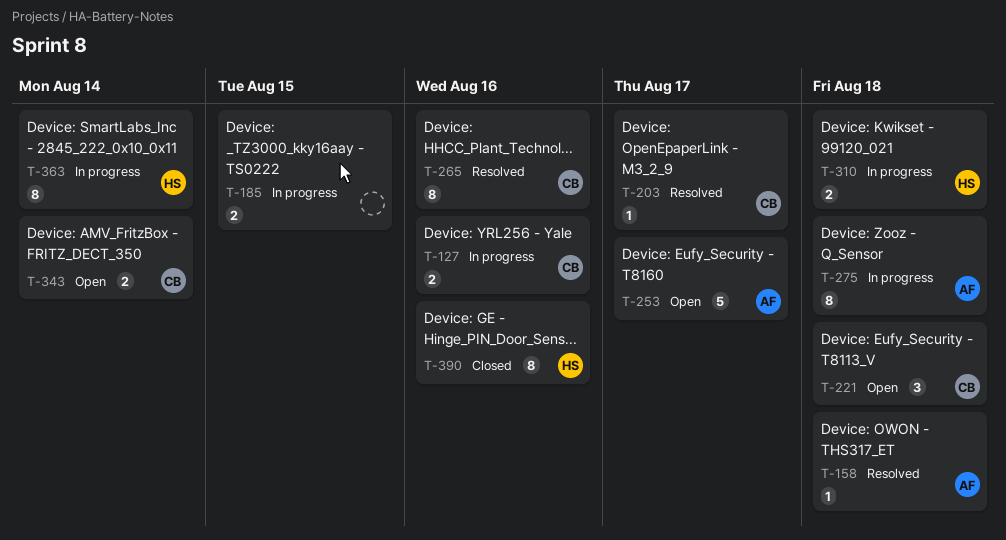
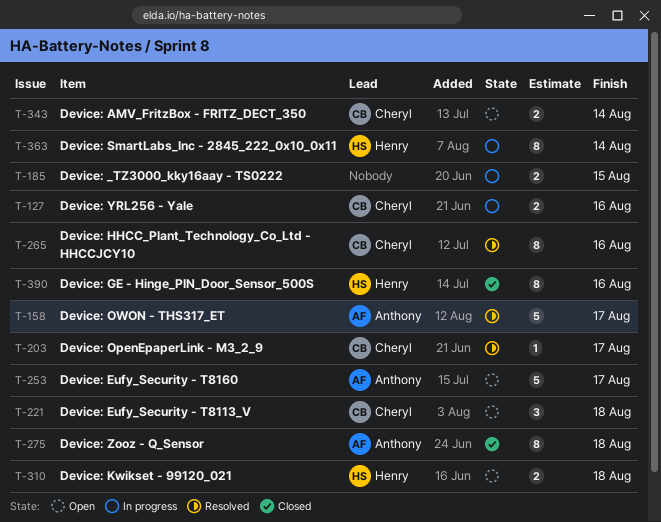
T-158, estimate: 1 -> 5
T-158, due: Aug 18 -> Aug 17
T-275, status: In progress -> Closed
T-310, status: In progress -> Open

